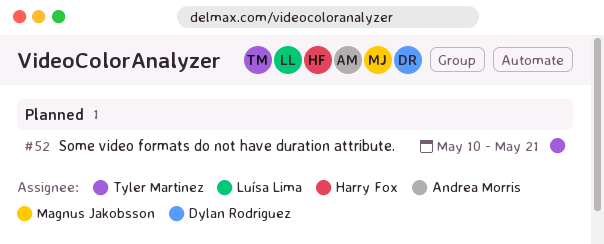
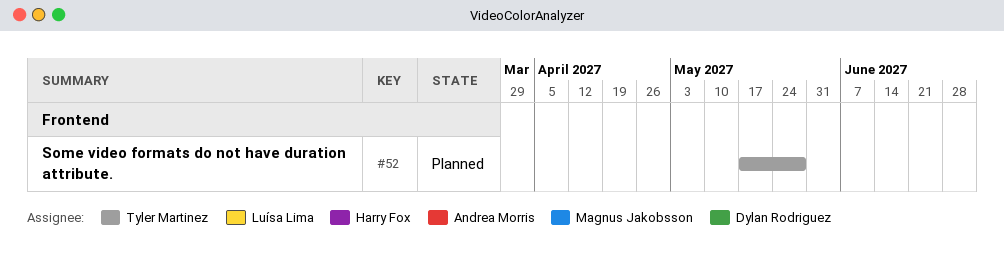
#52, start: May 10 -> May 17
#52, due: May 21 -> May 28

